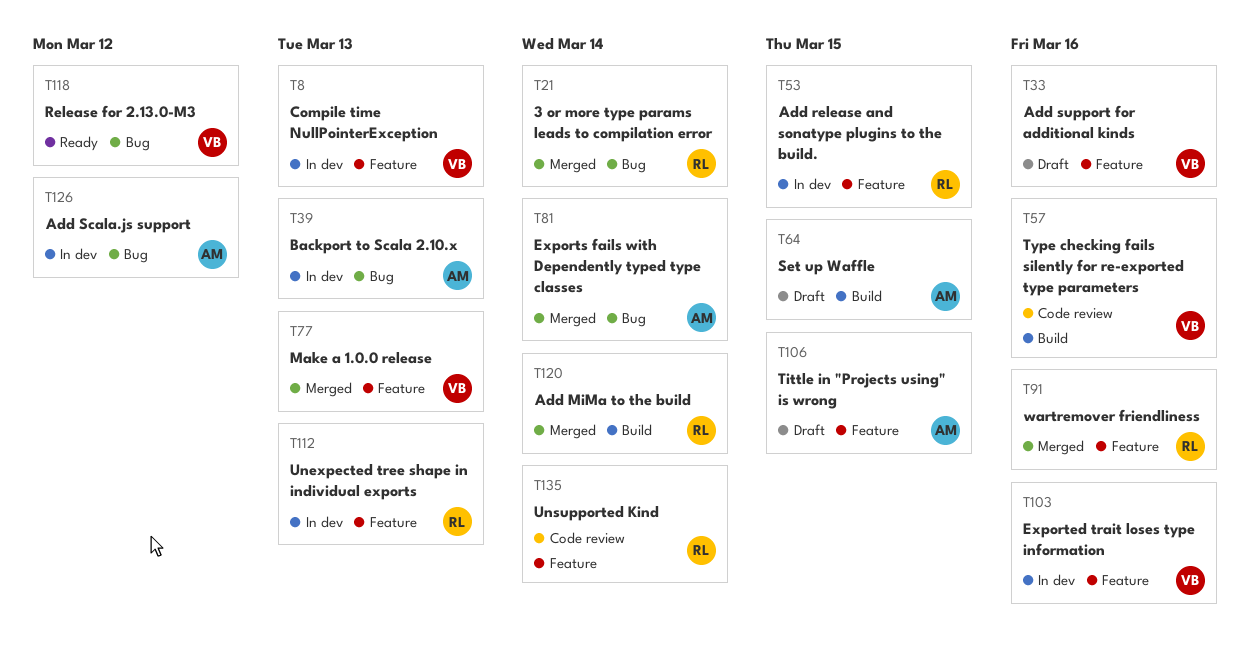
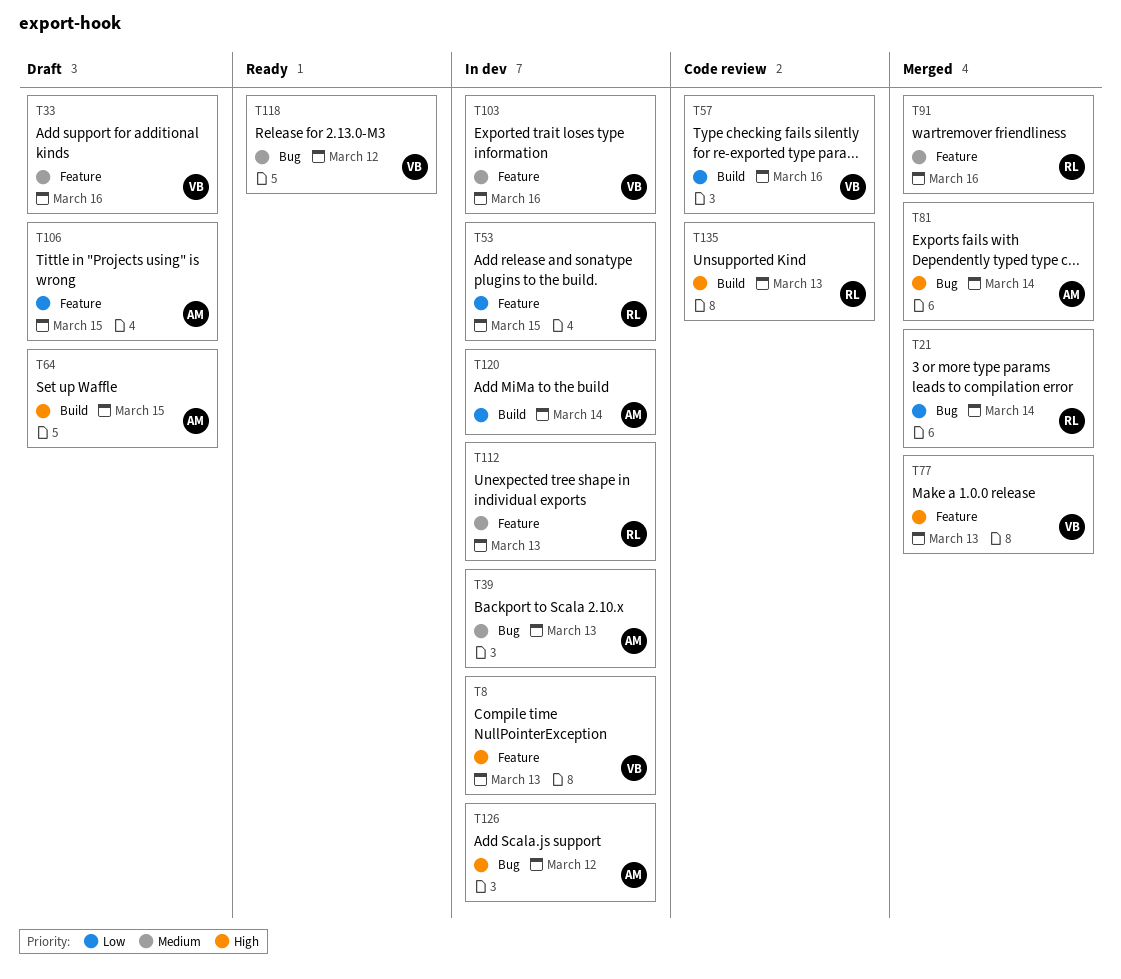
T120, status: Merged -> In dev
T120, owner: RL -> AM
T135, label: Feature -> Build
T135, due: Mar 14 -> Mar 13

